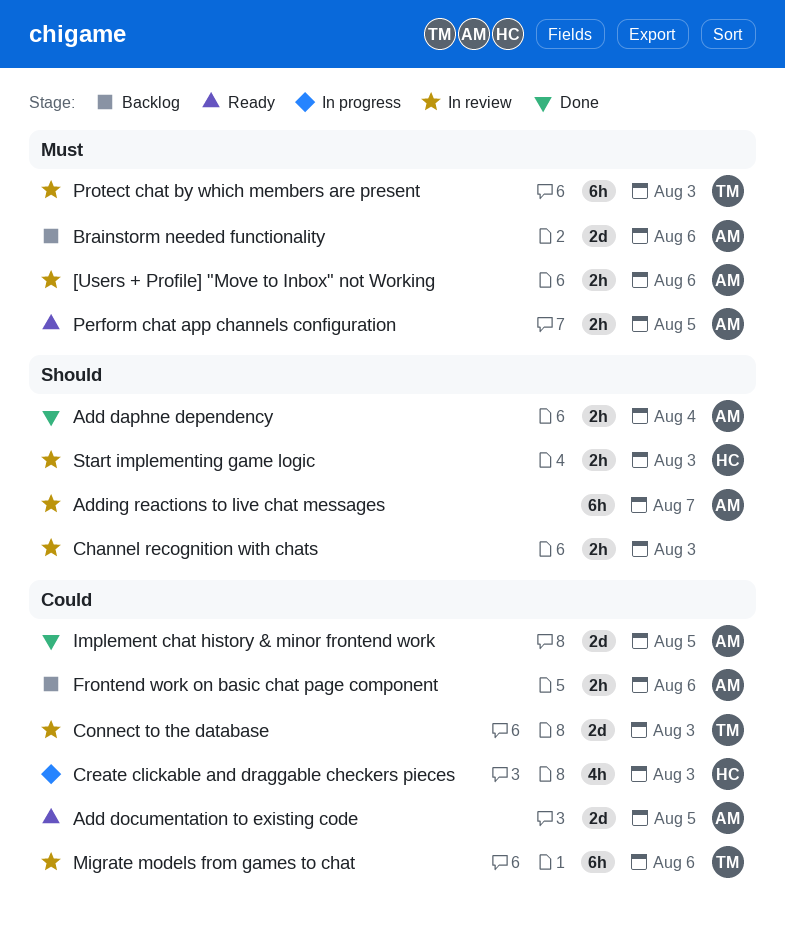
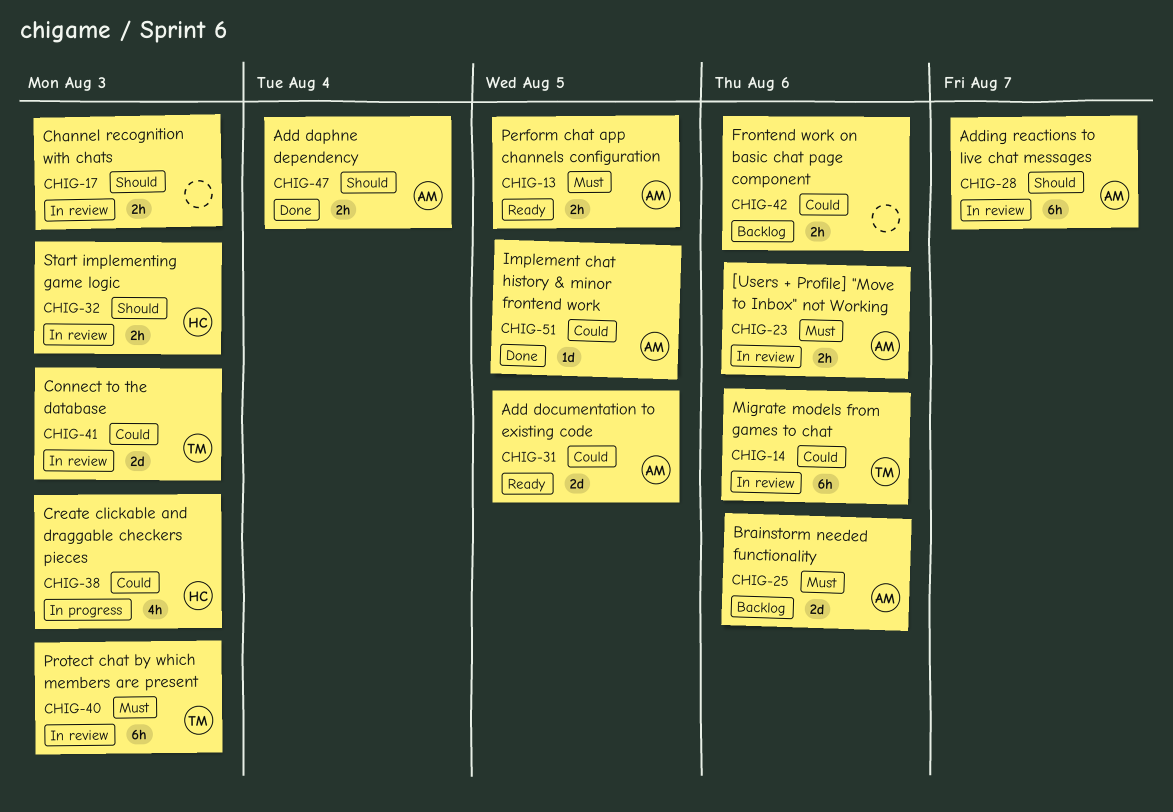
Frontend work on basic chat page component, owner: AM -> none
Implement chat history & minor frontend work, estimate: 2d -> 1d

